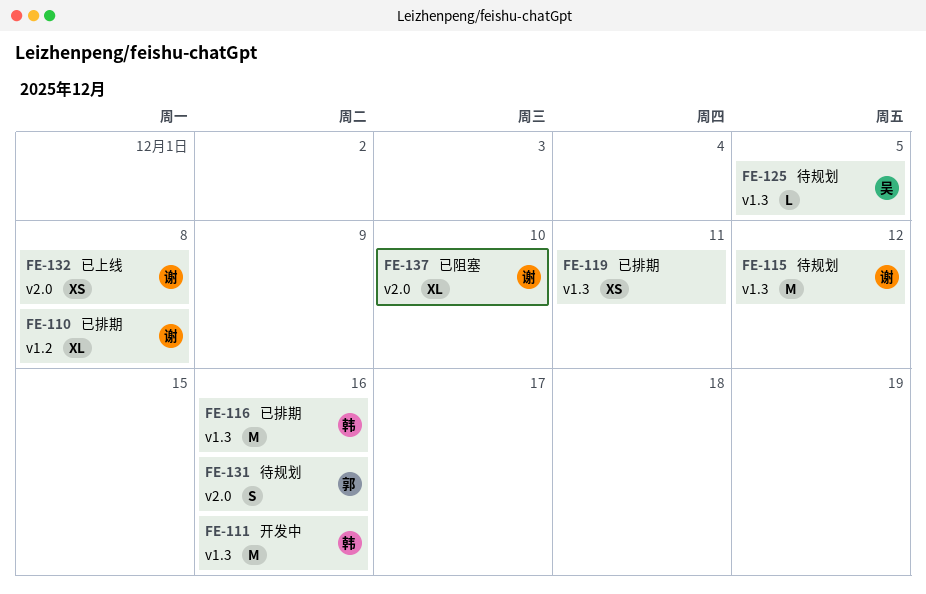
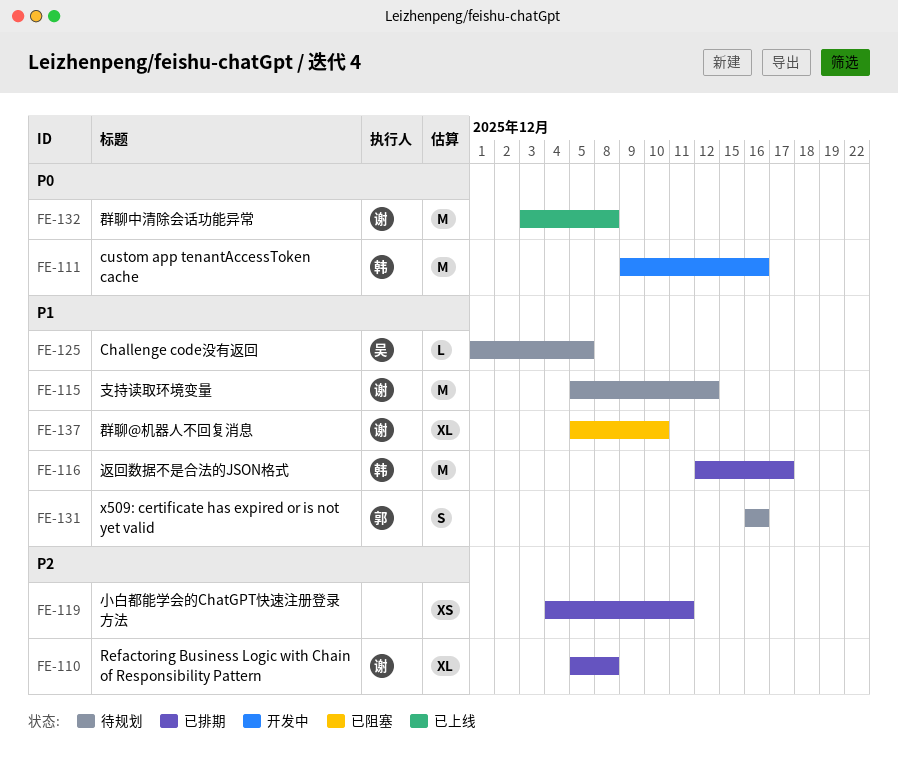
FE-116, due: Dec 16 -> Dec 17
FE-132, estimate: XS -> M

